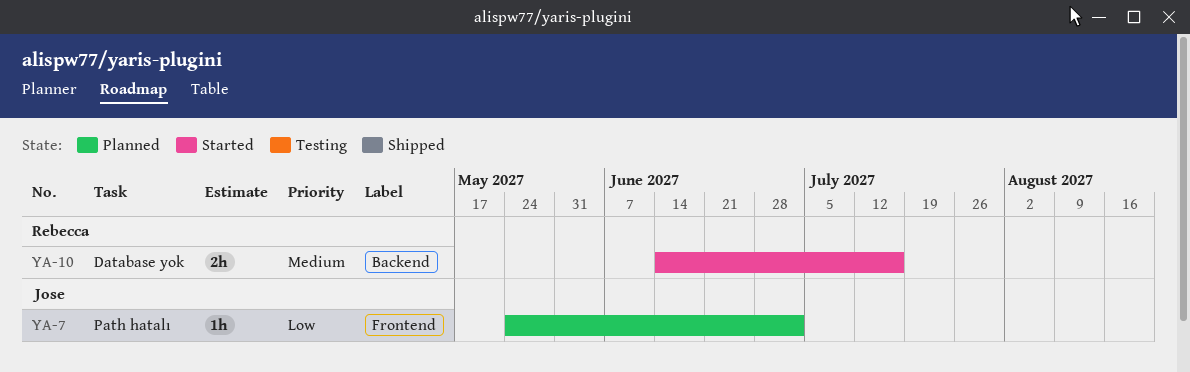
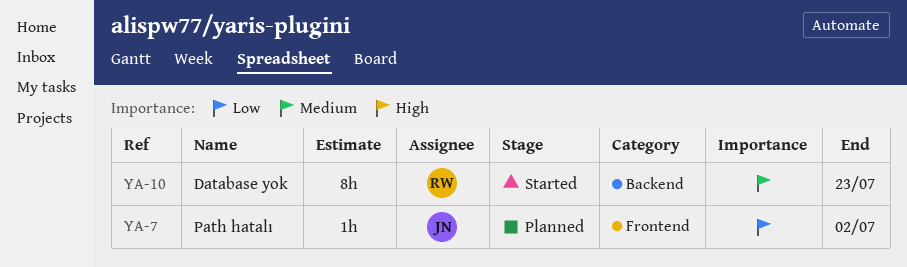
YA-10, estimate: 2h -> 8h
YA-10, due: Jul 16 -> Jul 23

